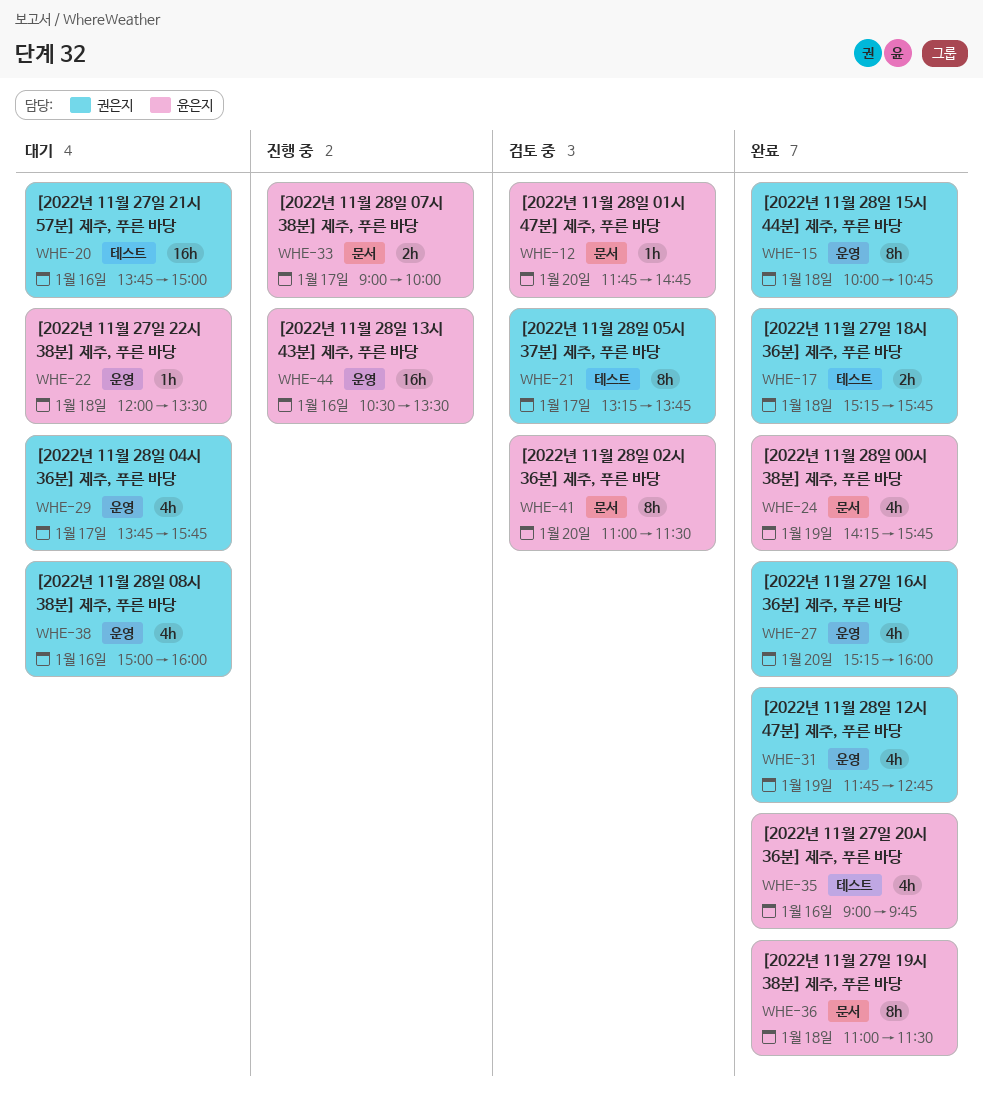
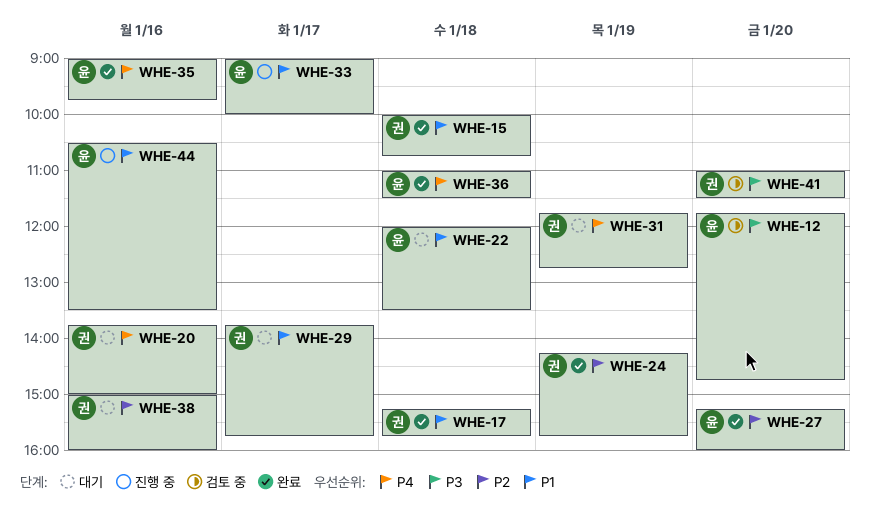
WHE-21: present -> none
WHE-24, owner: 윤은지 -> 권은지
WHE-27, owner: 권은지 -> 윤은지
WHE-31, status: 완료 -> 대기
WHE-41, owner: 윤은지 -> 권은지

